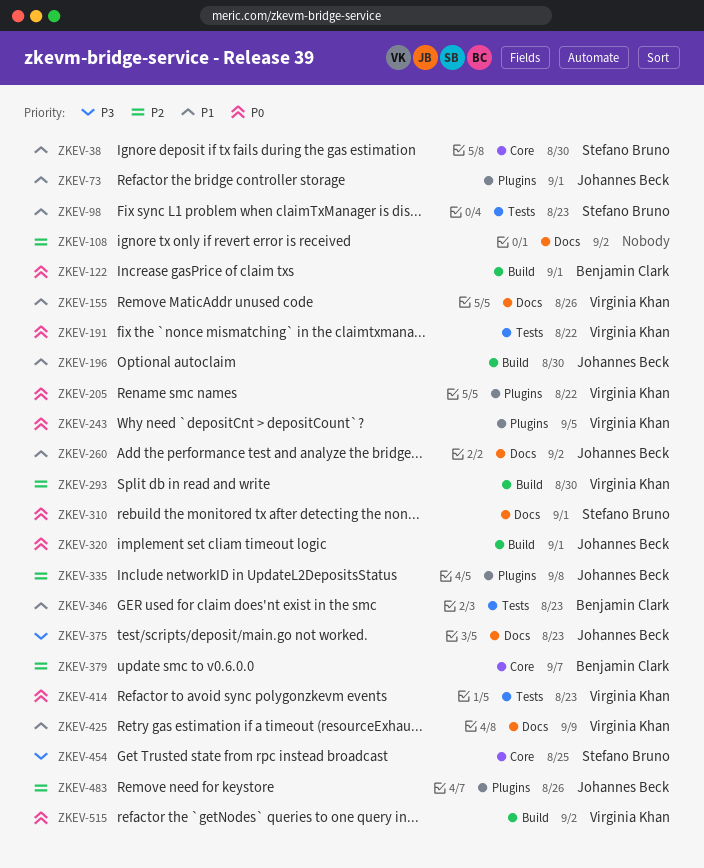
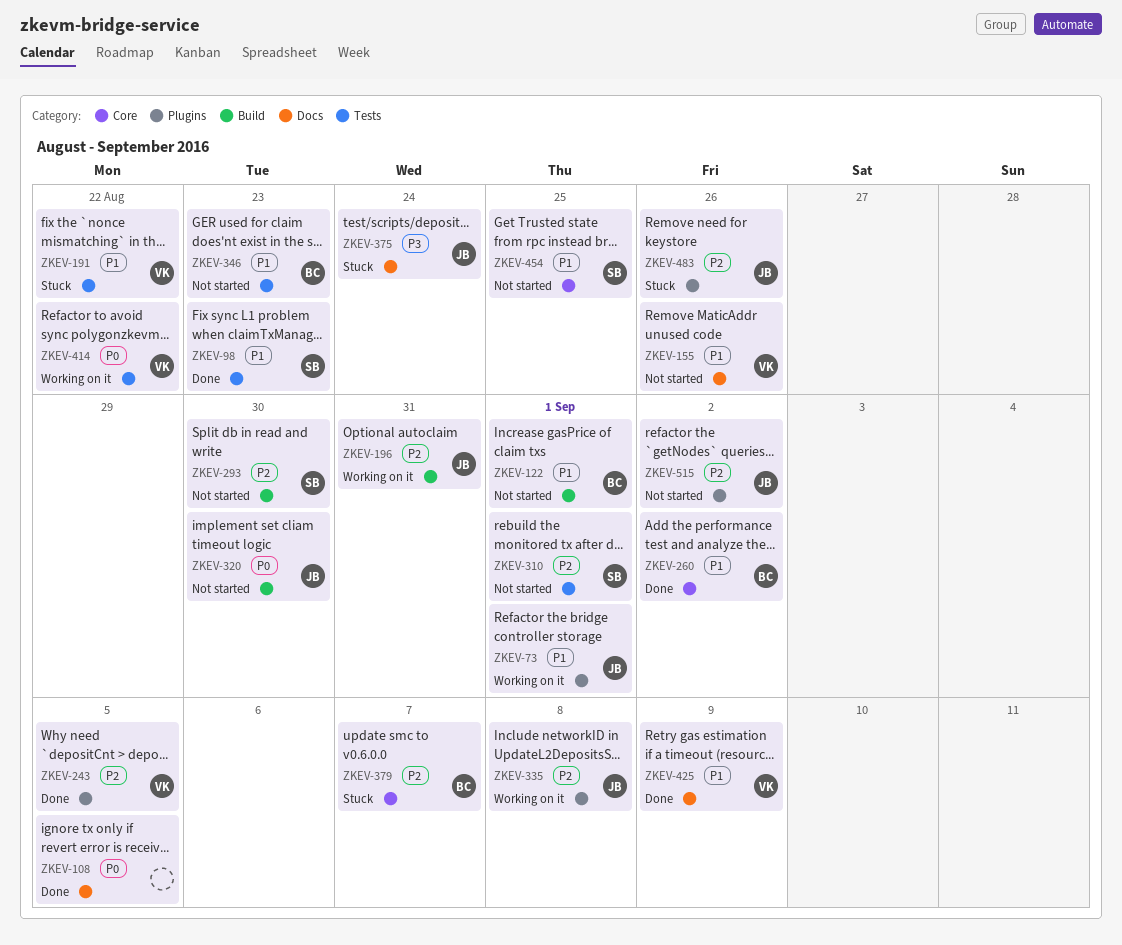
ZKEV-38: present -> none
ZKEV-108, priority: P2 -> P0
ZKEV-108, due: Sep 2 -> Sep 5
ZKEV-122, priority: P0 -> P1
ZKEV-191, priority: P0 -> P1
ZKEV-196, priority: P1 -> P2
ZKEV-196, due: Aug 30 -> Aug 31
ZKEV-205: present -> none
ZKEV-243, priority: P0 -> P2
ZKEV-260, owner: Johannes Beck -> Benjamin Clark
ZKEV-260, label: Docs -> Core
ZKEV-293, owner: Virginia Khan -> Stefano Bruno
ZKEV-310, priority: P0 -> P2
ZKEV-310, label: Docs -> Tests
ZKEV-320, due: Sep 1 -> Aug 30
ZKEV-375, due: Aug 23 -> Aug 24
ZKEV-414, due: Aug 23 -> Aug 22
ZKEV-454, priority: P3 -> P1
ZKEV-515, owner: Virginia Khan -> Johannes Beck
ZKEV-515, priority: P0 -> P2
ZKEV-515, label: Build -> Plugins

